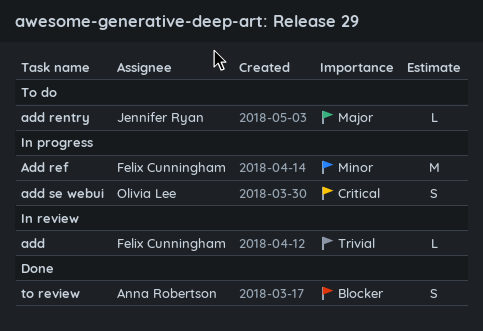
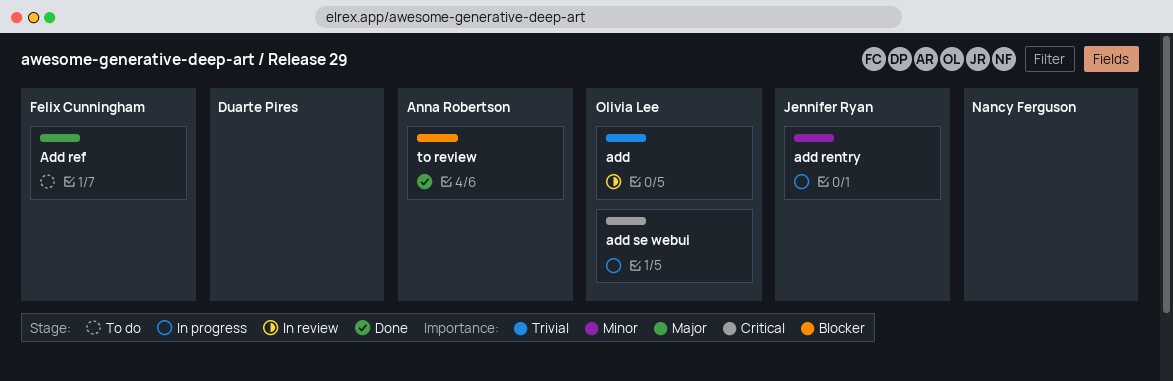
add, owner: Felix Cunningham -> Olivia Lee
Add ref, status: In progress -> To do
Add ref, priority: Minor -> Major
add rentry, status: To do -> In progress
add rentry, priority: Major -> Minor

